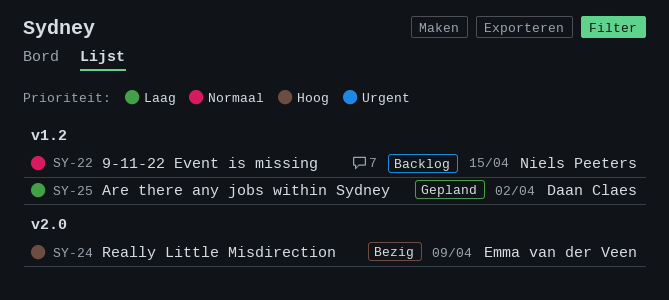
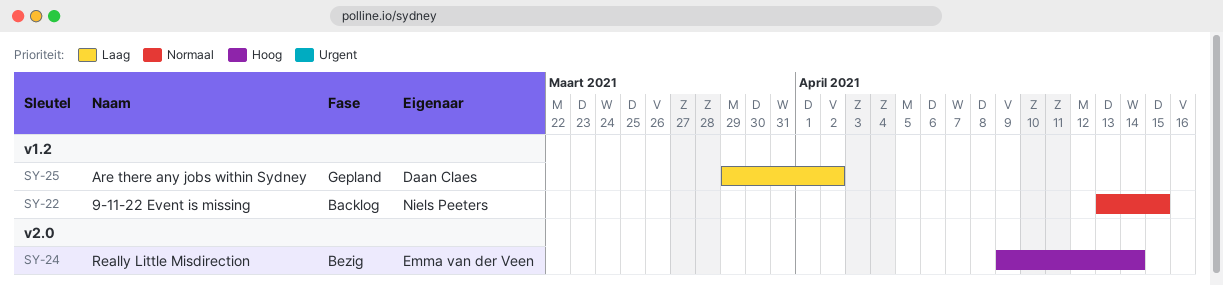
SY-24, due: Apr 9 -> Apr 14

